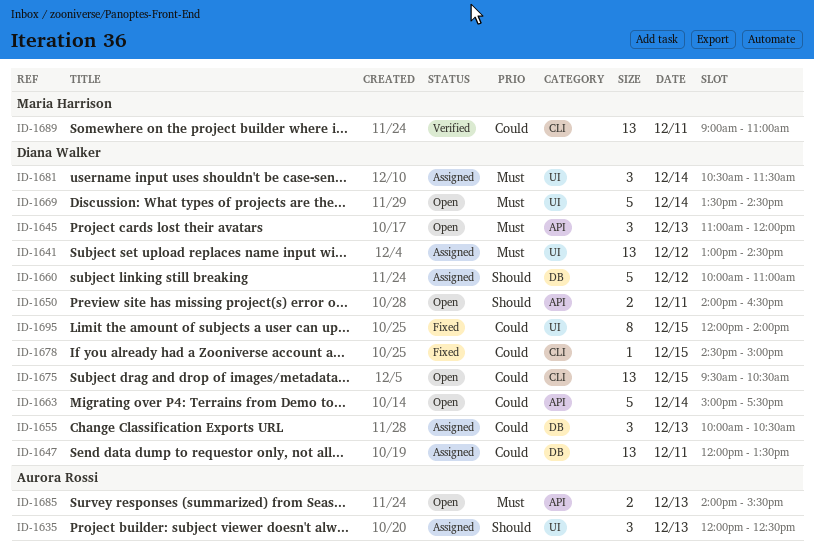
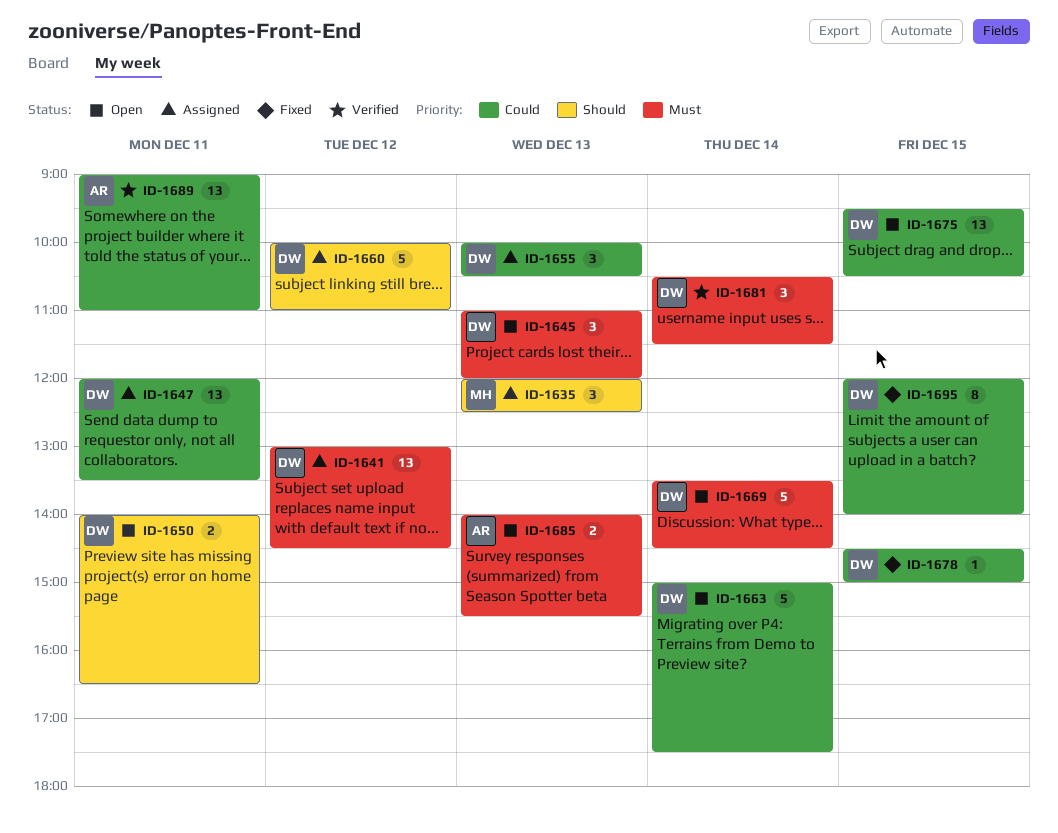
ID-1635, owner: Aurora Rossi -> Maria Harrison
ID-1681, status: Assigned -> Verified
ID-1689, owner: Maria Harrison -> Aurora Rossi

